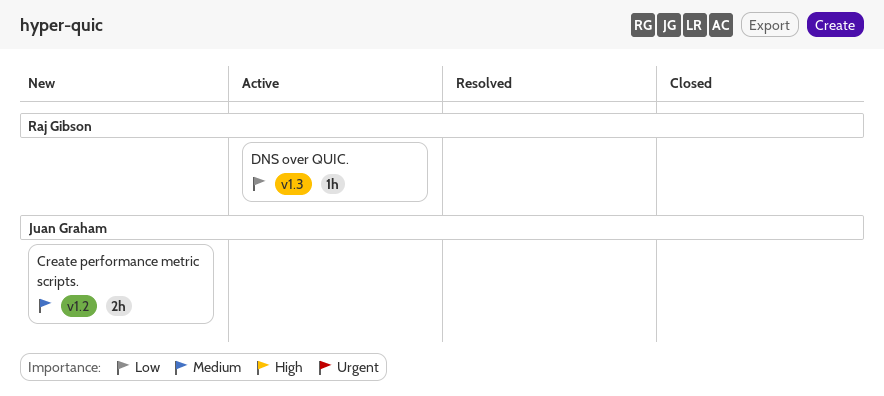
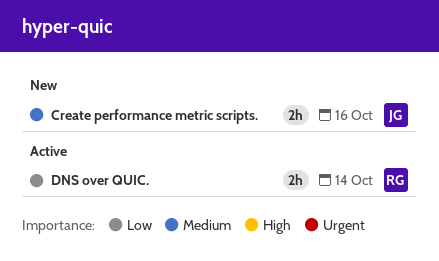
DNS over QUIC., estimate: 1h -> 2h

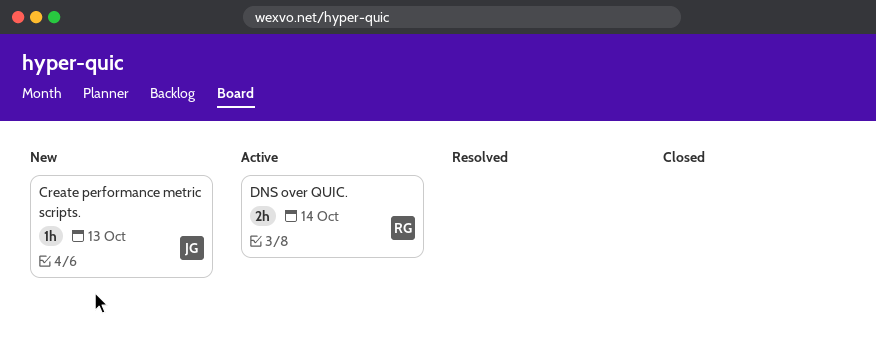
Create performance metric scripts., estimate: 2h -> 1h
Create performance metric scripts., due: Oct 16 -> Oct 13

